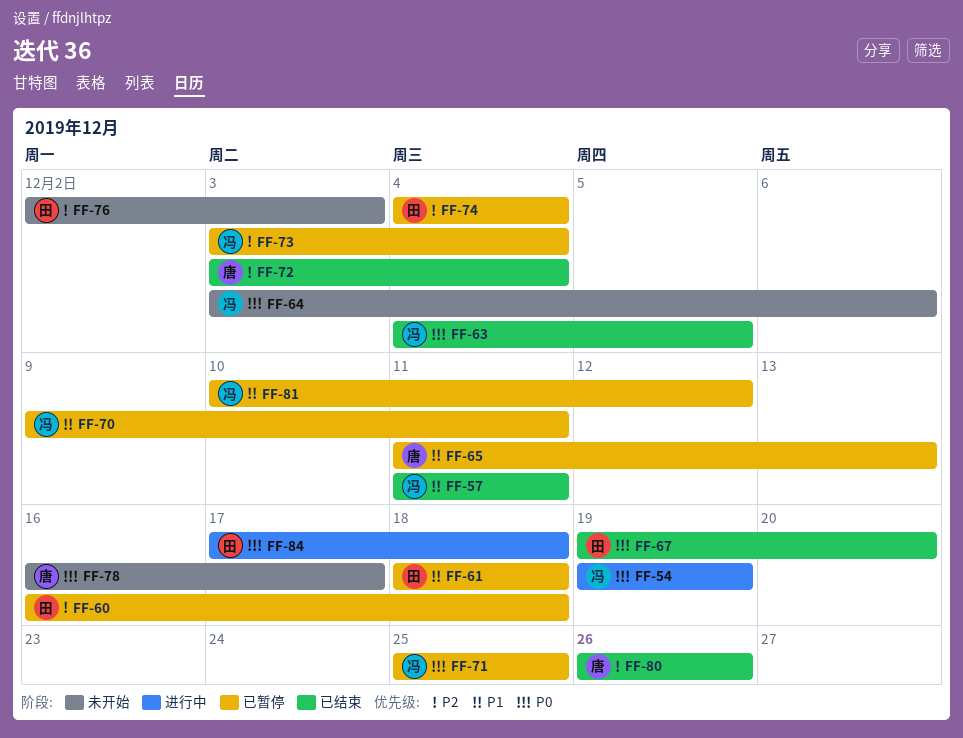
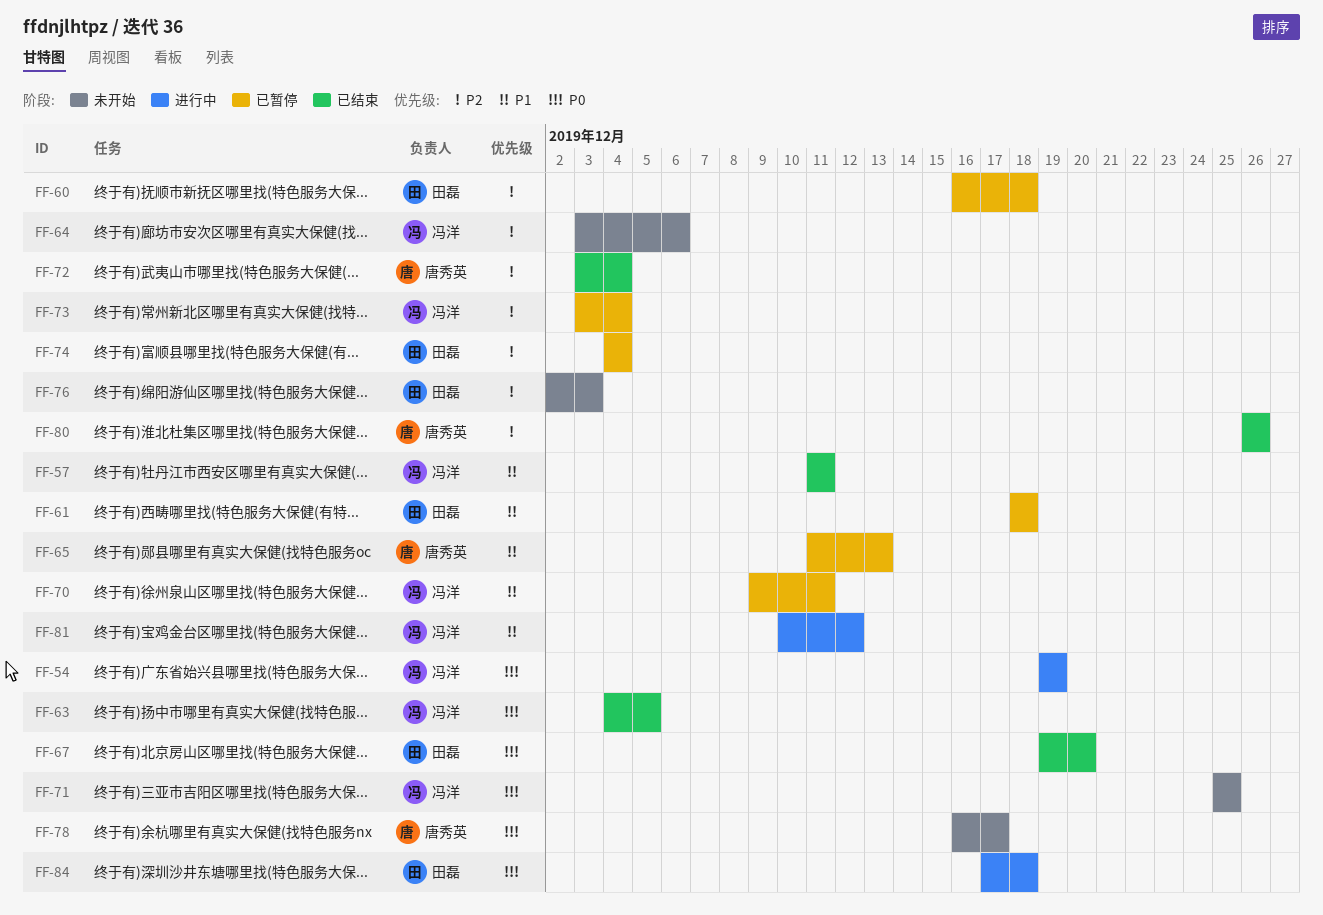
FF-64, priority: P0 -> P2
FF-71, status: 已暂停 -> 未开始
FF-81, status: 已暂停 -> 进行中

